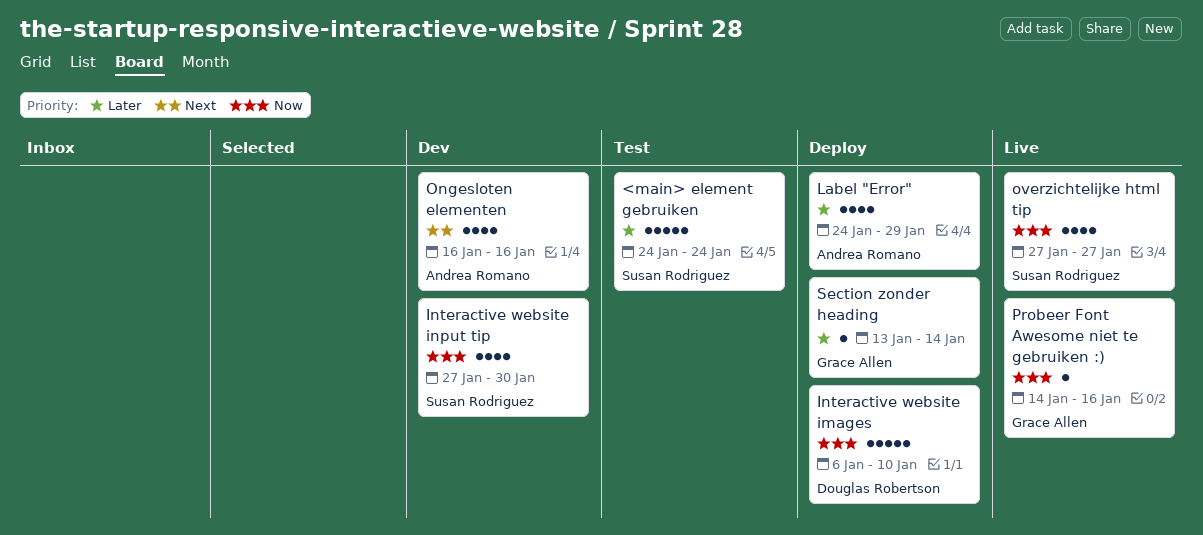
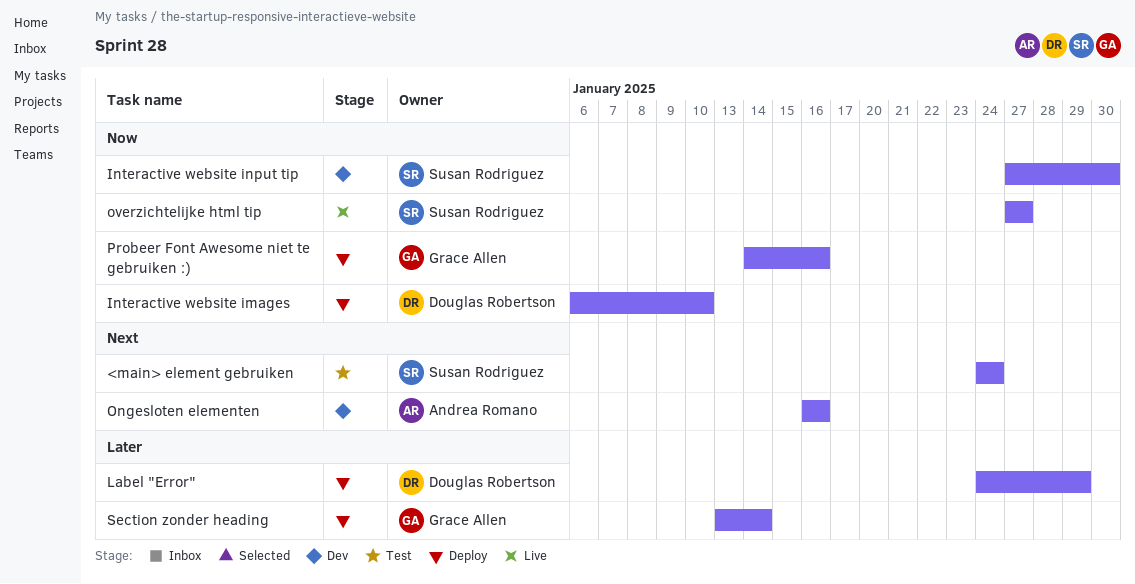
<main> element gebruiken, priority: Later -> Next
Label "Error", owner: Andrea Romano -> Douglas Robertson
Probeer Font Awesome niet te gebruiken :), status: Live -> Deploy

